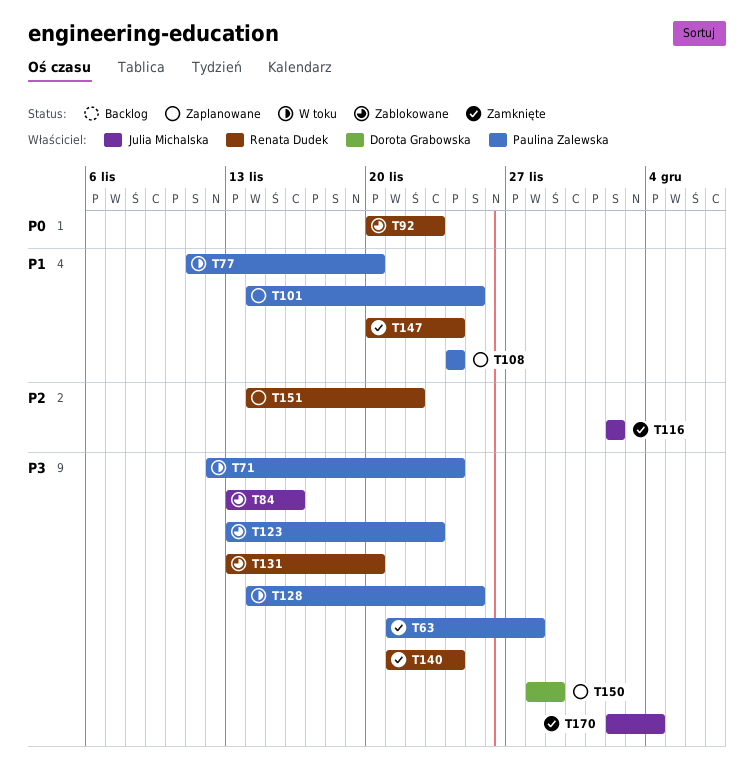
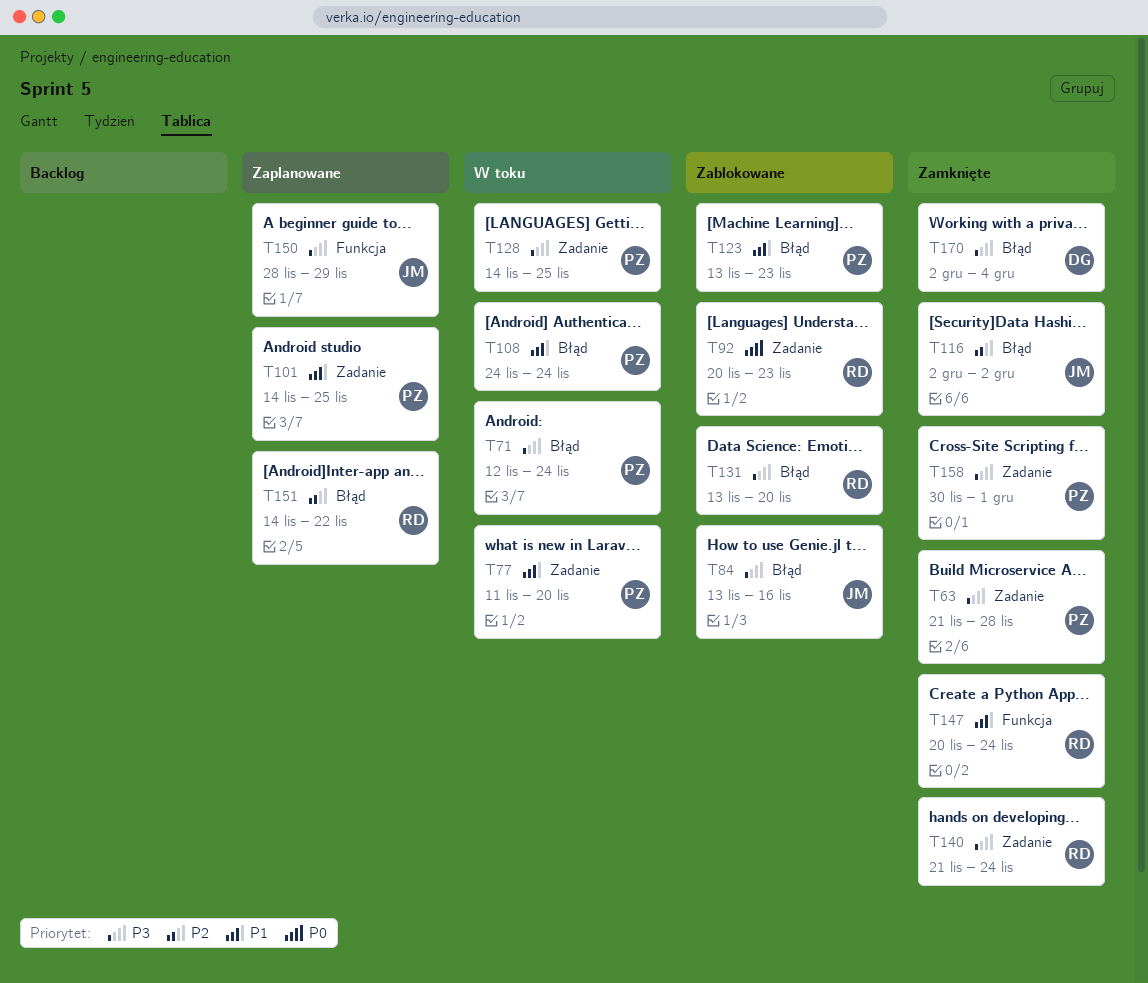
T108, status: Zaplanowane -> W toku
T123, priority: P3 -> P1
T150, owner: Dorota Grabowska -> Julia Michalska
T158: none -> present
T170, owner: Julia Michalska -> Dorota Grabowska

